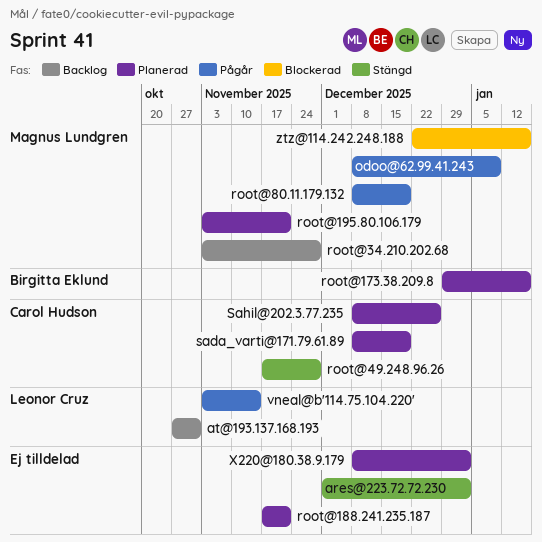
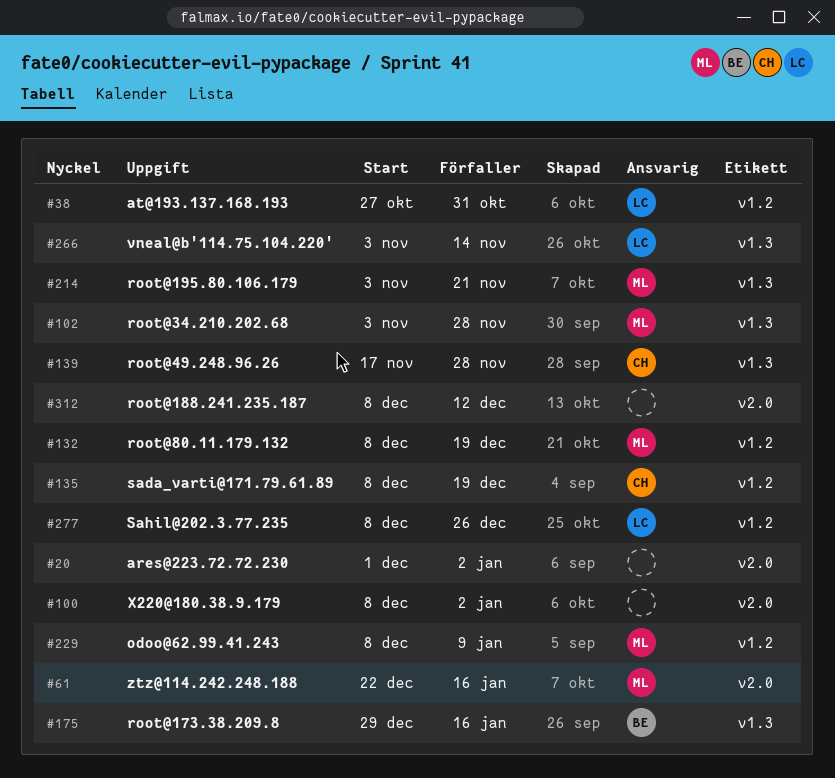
root@188.241.235.187, start: Nov 17 -> Dec 8
root@188.241.235.187, due: Nov 21 -> Dec 12
Sahil@202.3.77.235, owner: Carol Hudson -> Leonor Cruz

